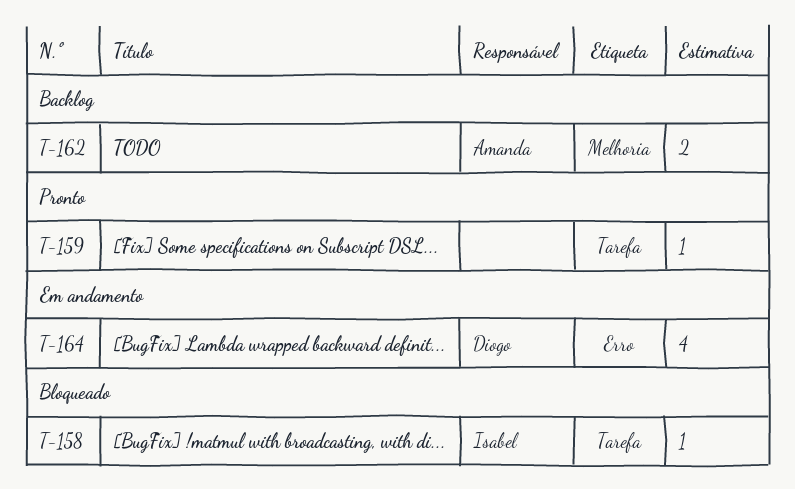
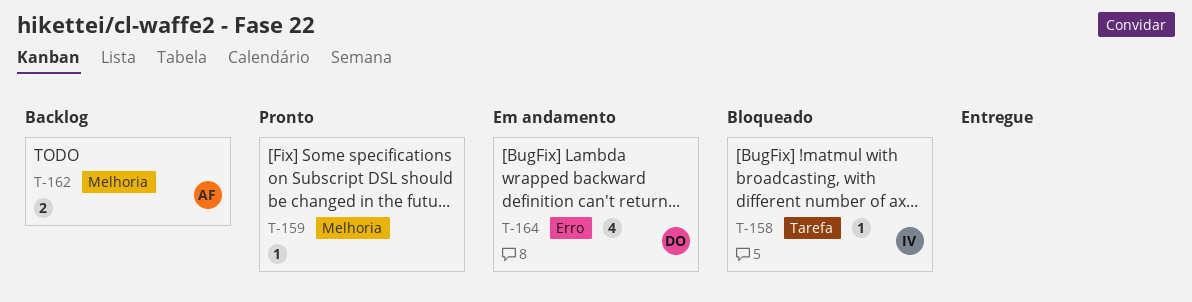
T-159, label: Tarefa -> Melhoria

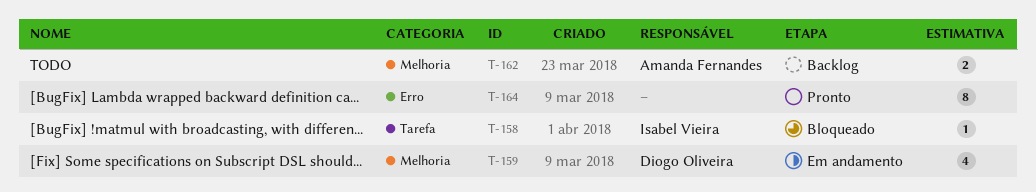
T-159, status: Pronto -> Em andamento
T-159, owner: none -> Diogo Oliveira
T-159, estimate: 1 -> 4
T-164, status: Em andamento -> Pronto
T-164, owner: Diogo Oliveira -> none
T-164, estimate: 4 -> 8

